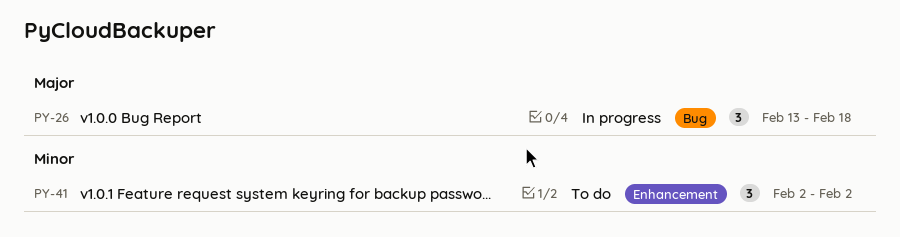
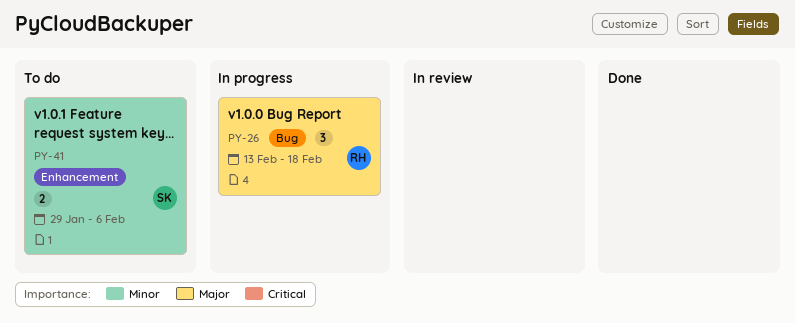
PY-41, estimate: 3 -> 2
PY-41, start: Feb 2 -> Jan 29
PY-41, due: Feb 2 -> Feb 6

